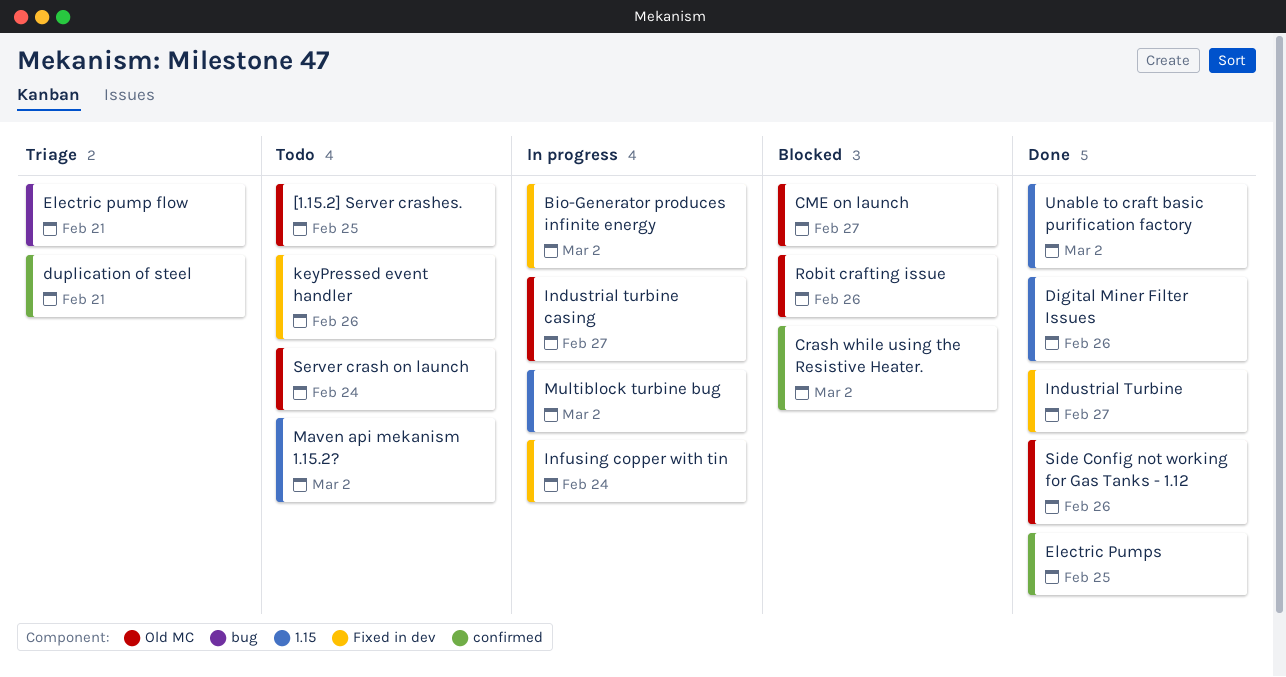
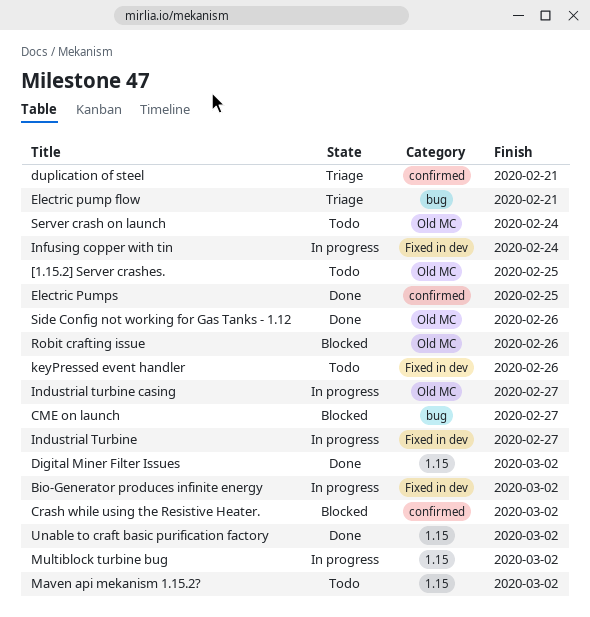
CME on launch, label: Old MC -> bug
Digital Miner Filter Issues, due: Feb 26 -> Mar 2
Industrial Turbine, status: Done -> In progress

